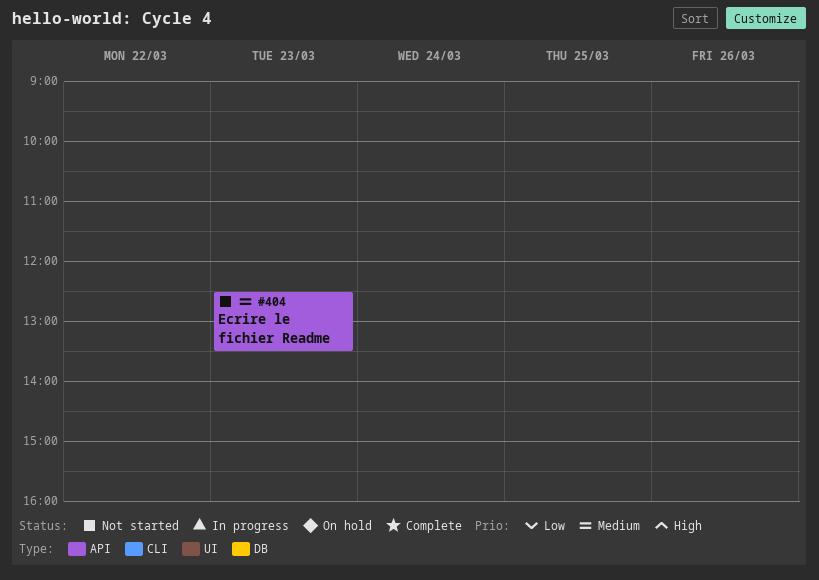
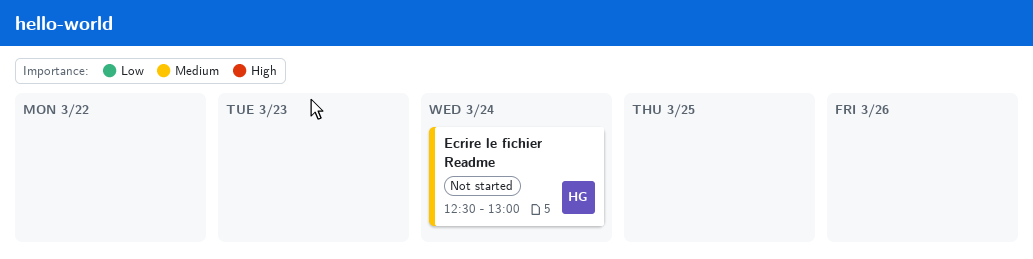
Ecrire le fichier Readme, day: Mar 23 -> Mar 24
Ecrire le fichier Readme, ends: 13:30 -> 13:00

